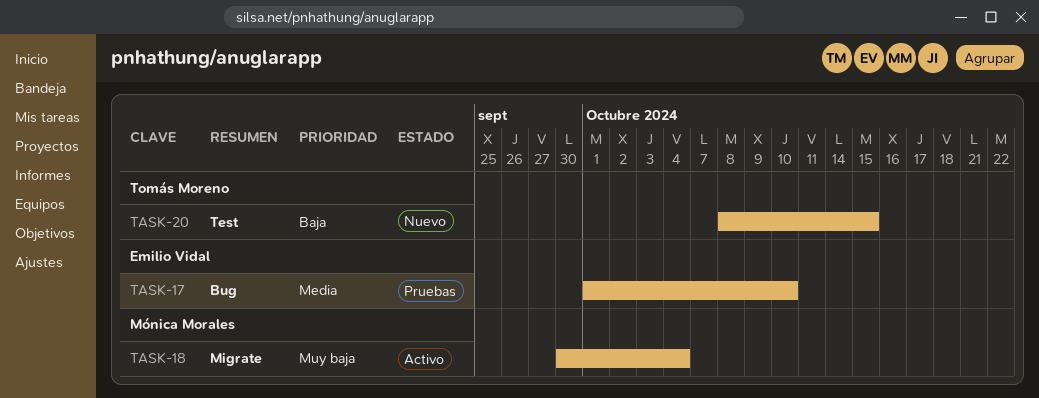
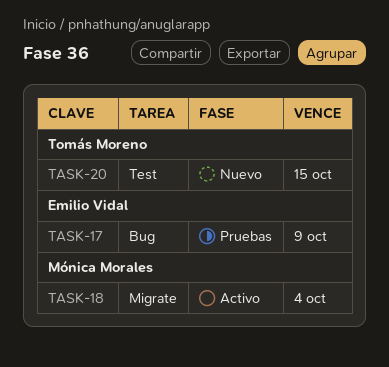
TASK-17, due: Oct 10 -> Oct 9

